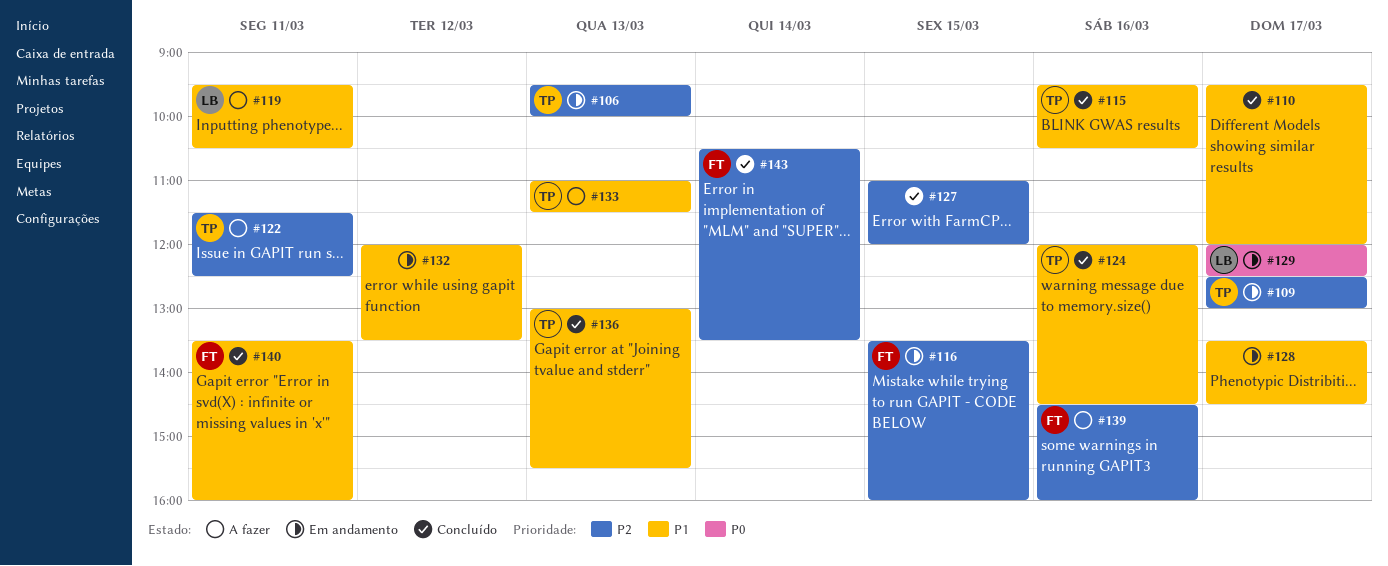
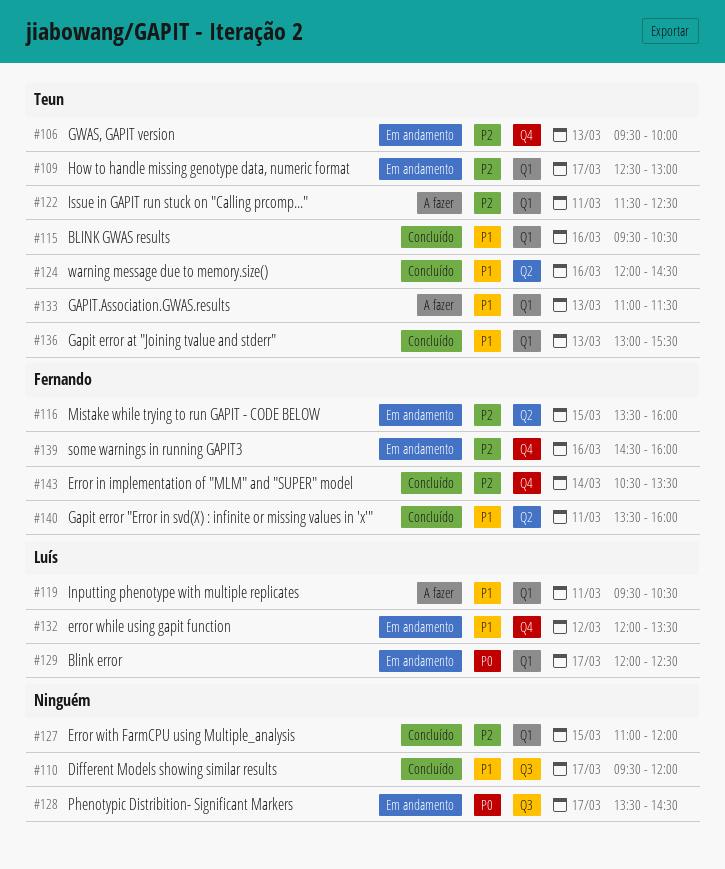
#128, priority: P1 -> P0
#132, owner: none -> Luís
#139, status: A fazer -> Em andamento

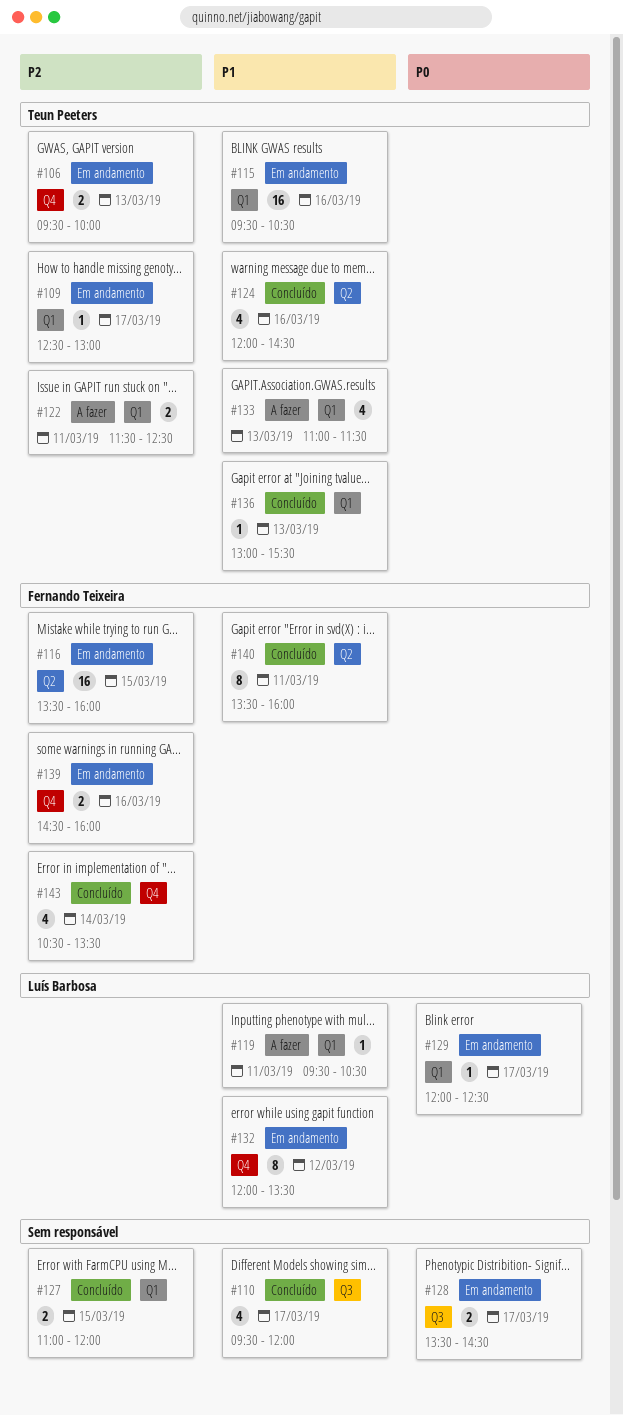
#115, status: Concluído -> Em andamento

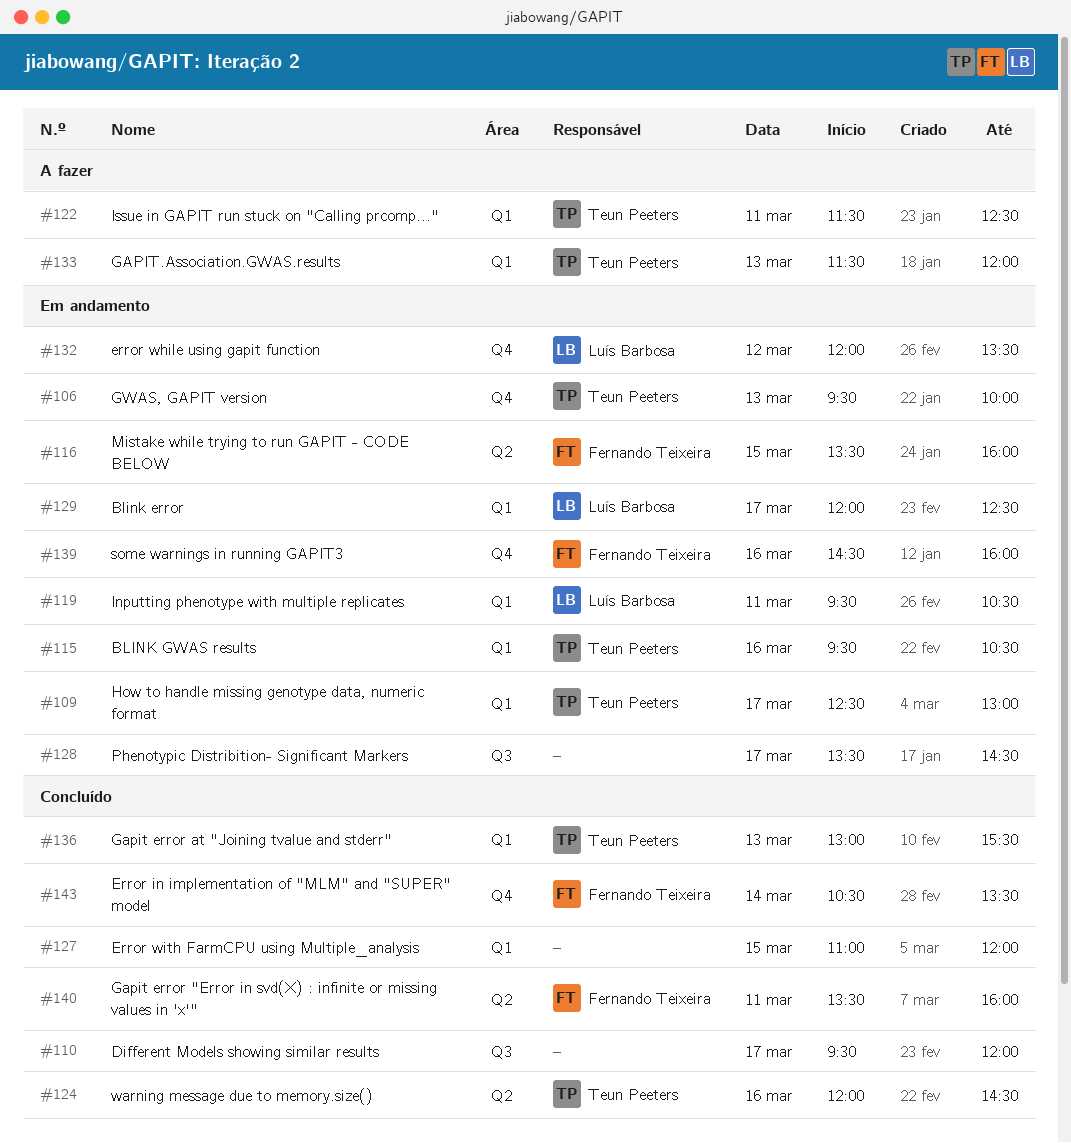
#119, status: A fazer -> Em andamento
#133, begins: 11:00 -> 11:30
#133, ends: 11:30 -> 12:00

